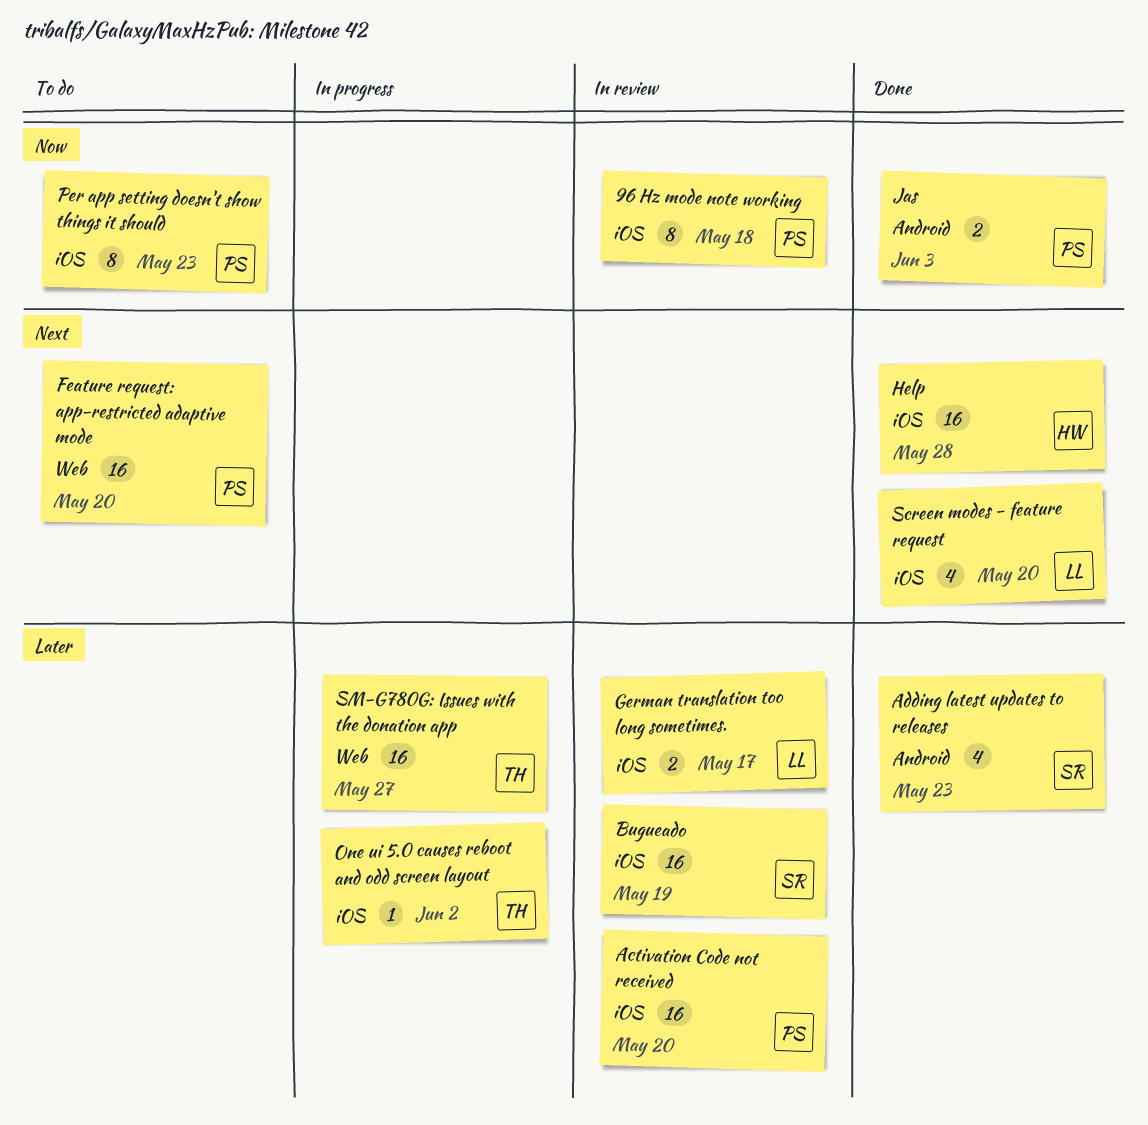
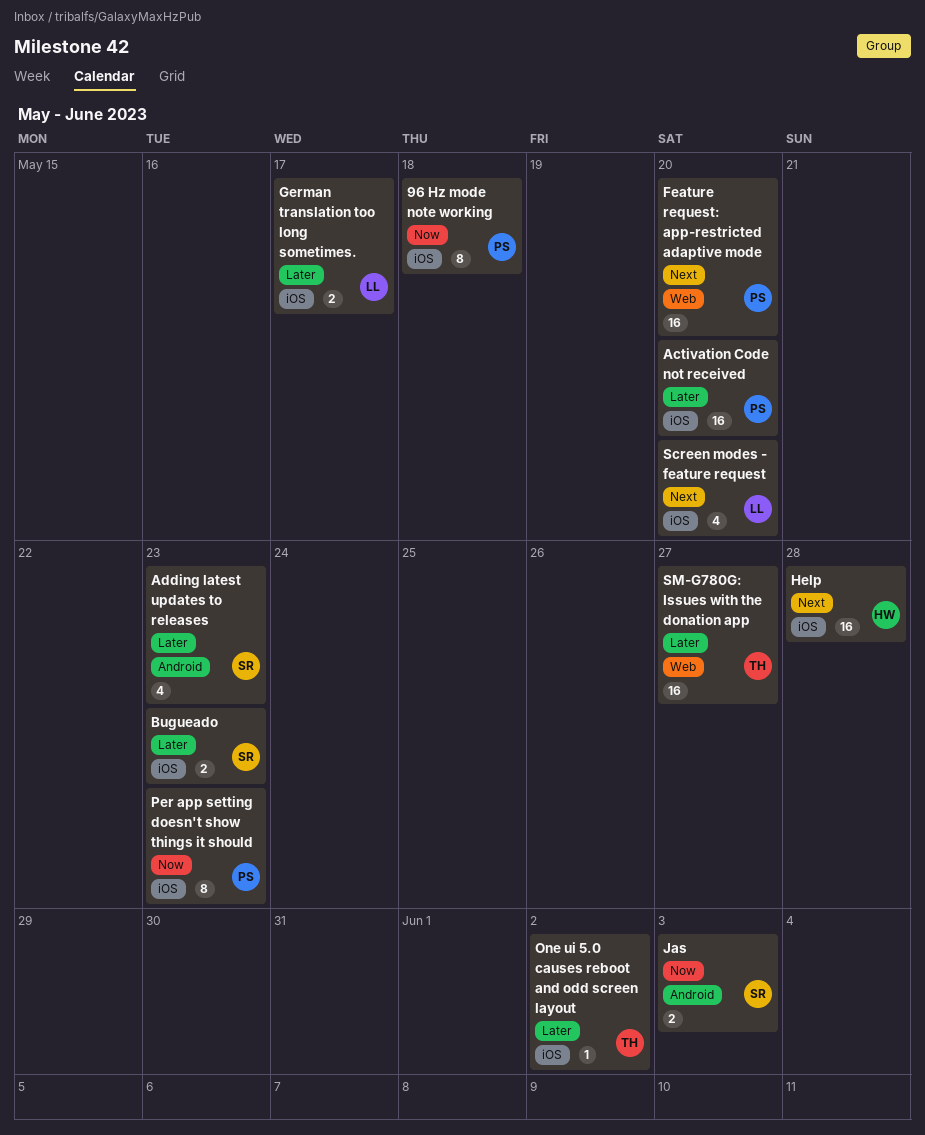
Bugueado, estimate: 16 -> 2
Bugueado, due: May 19 -> May 23
Jas, owner: PS -> SR

